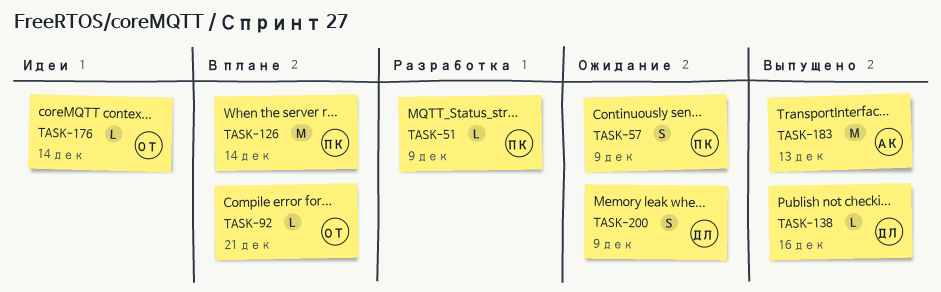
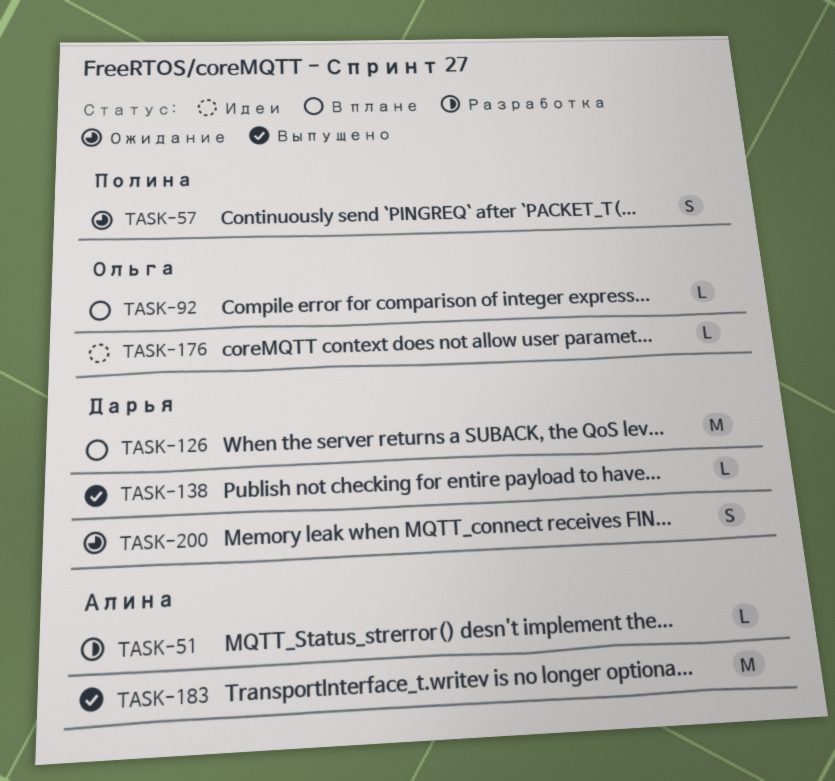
TASK-51, owner: Полина -> Алина
TASK-126, owner: Полина -> Дарья

